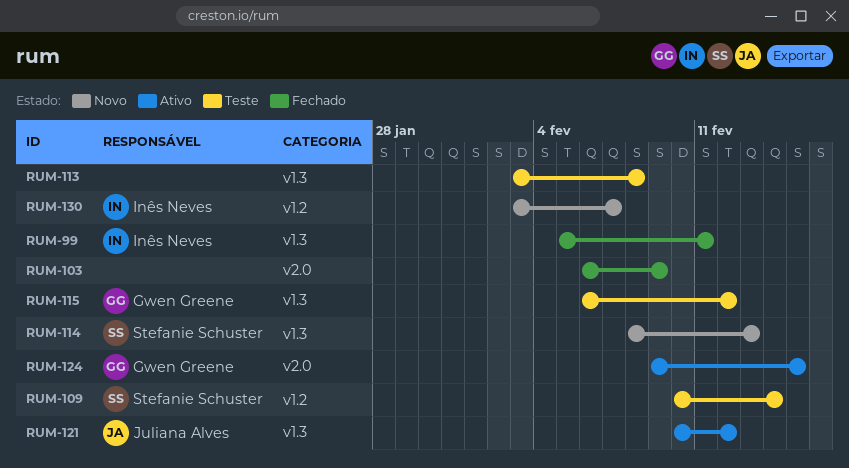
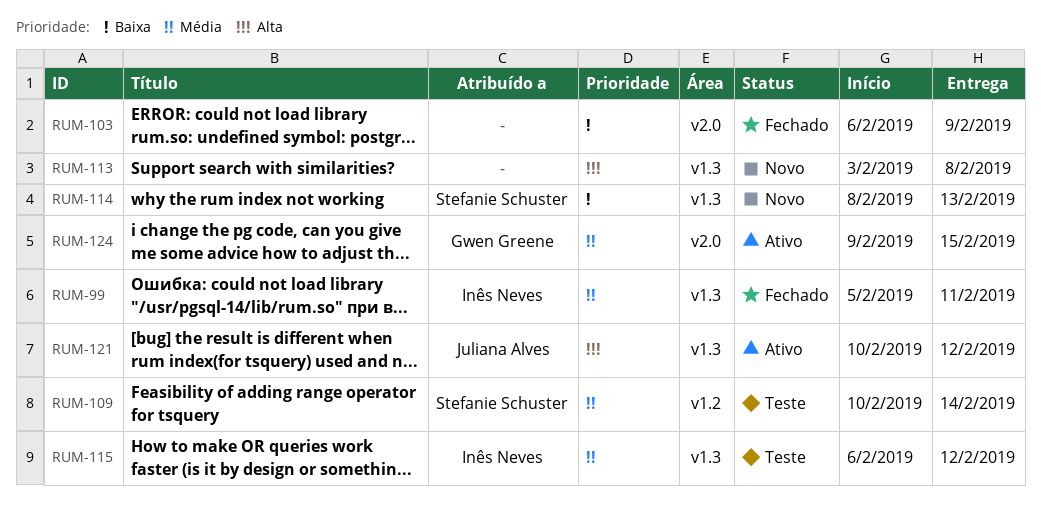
RUM-113, status: Teste -> Novo
RUM-115, owner: Gwen Greene -> Inês Neves
RUM-130: present -> none

